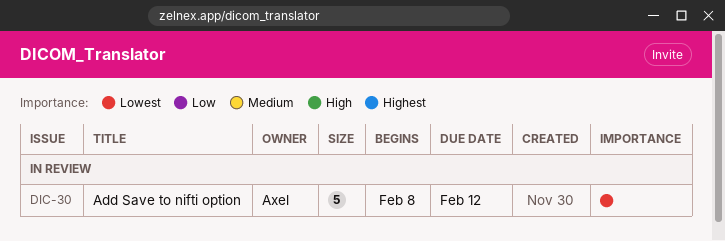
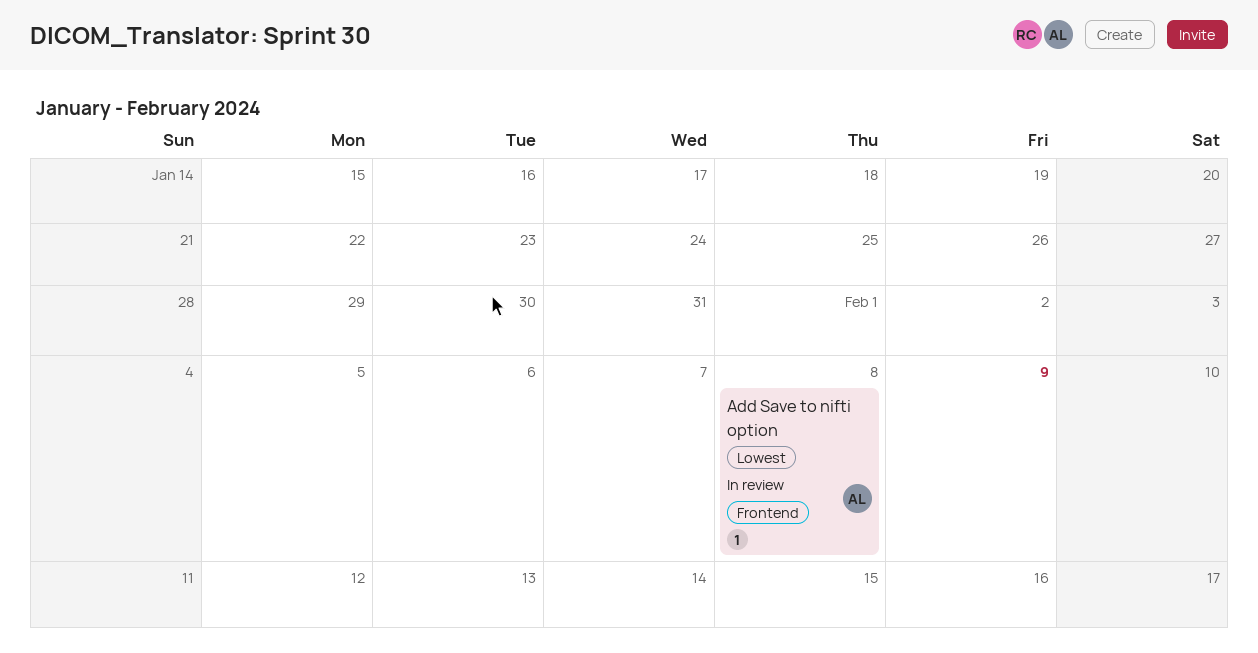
Add Save to nifti option, estimate: 5 -> 1
Add Save to nifti option, due: Feb 12 -> Feb 8

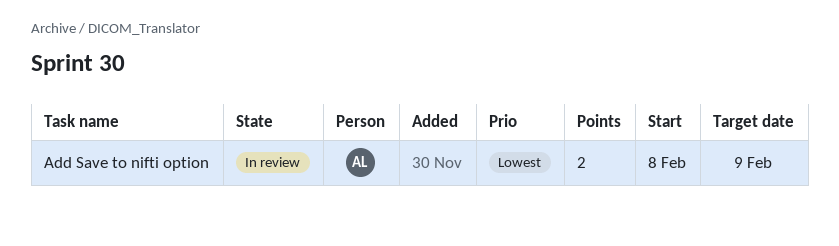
Add Save to nifti option, estimate: 1 -> 2
Add Save to nifti option, due: Feb 8 -> Feb 9

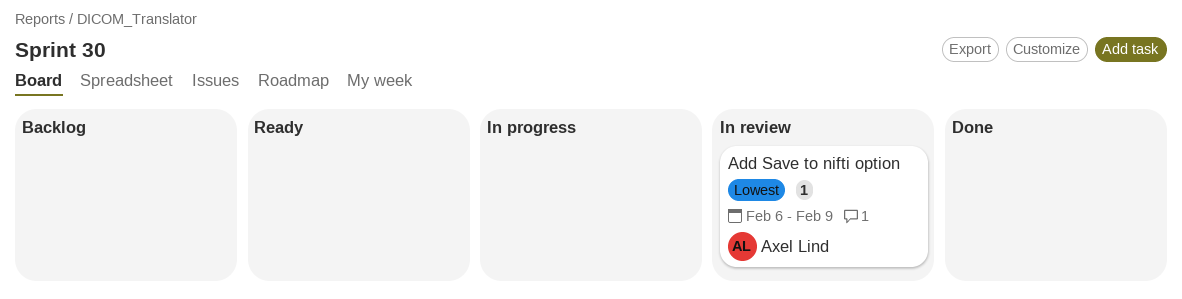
Add Save to nifti option, estimate: 2 -> 1
Add Save to nifti option, start: Feb 8 -> Feb 6

